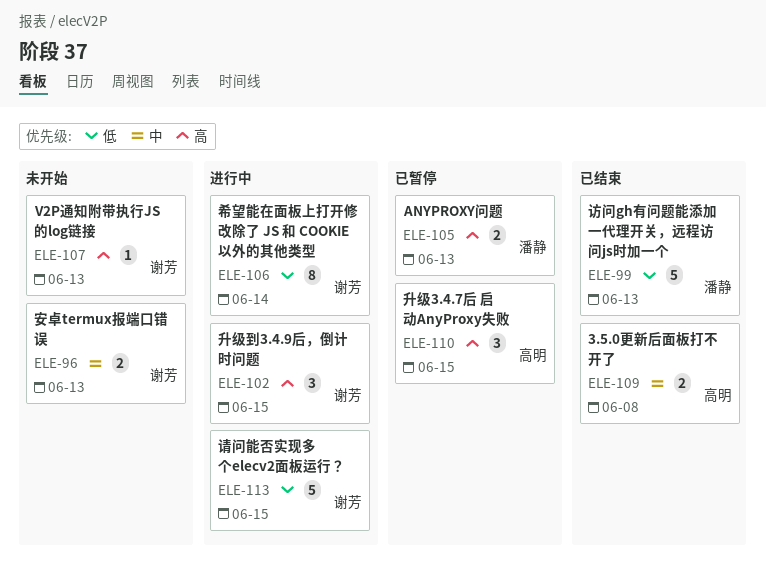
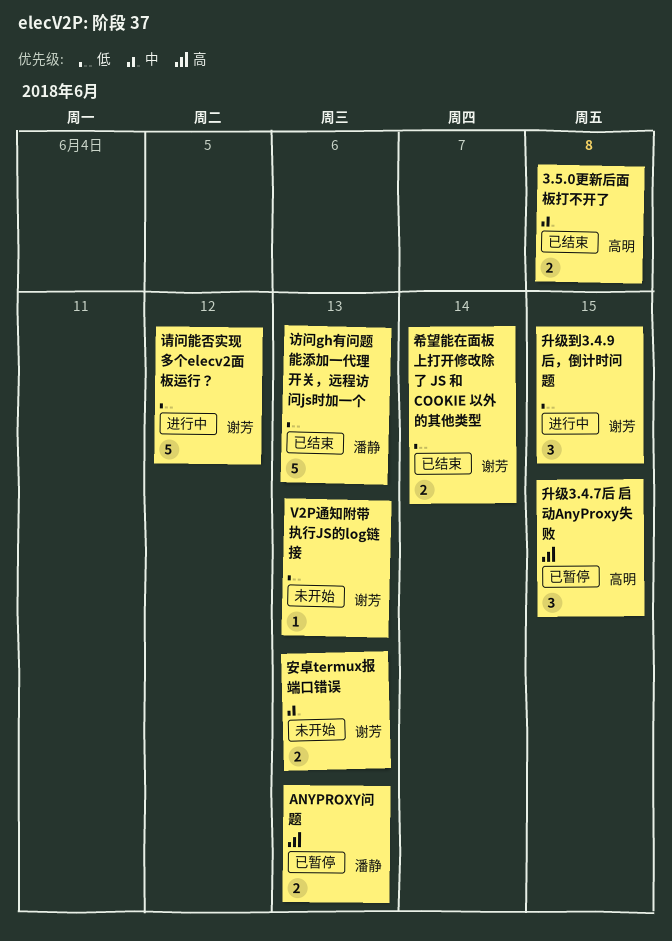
V2P通知附带执行JS的log链接, priority: 高 -> 低
升级到3.4.9后，倒计时问题, priority: 高 -> 低
希望能在面板上打开修改除了 JS 和 COOKIE 以外的其他类型, status: 进行中 -> 已结束
希望能在面板上打开修改除了 JS 和 COOKIE 以外的其他类型, estimate: 8 -> 2
请问能否实现多个elecv2面板运行？, due: Jun 15 -> Jun 12

